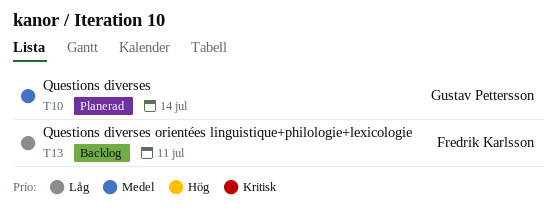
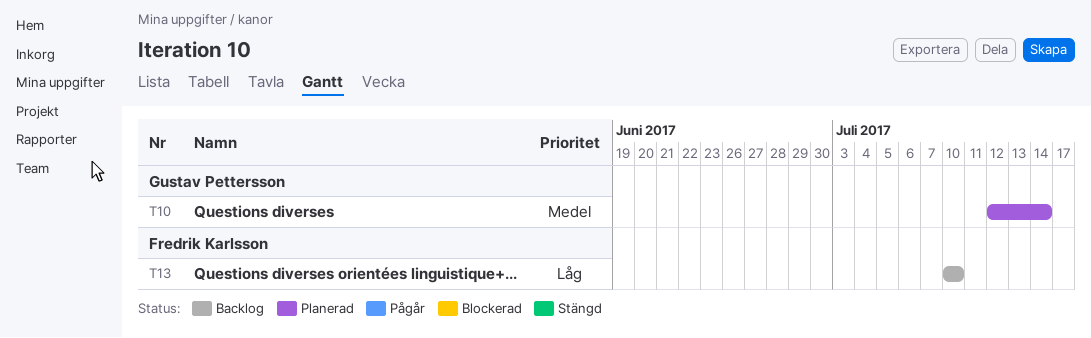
T13, due: Jul 11 -> Jul 10

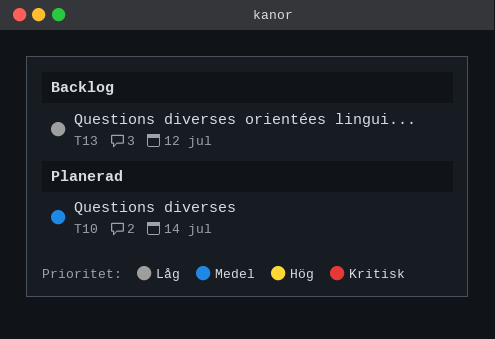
T13, due: Jul 10 -> Jul 12

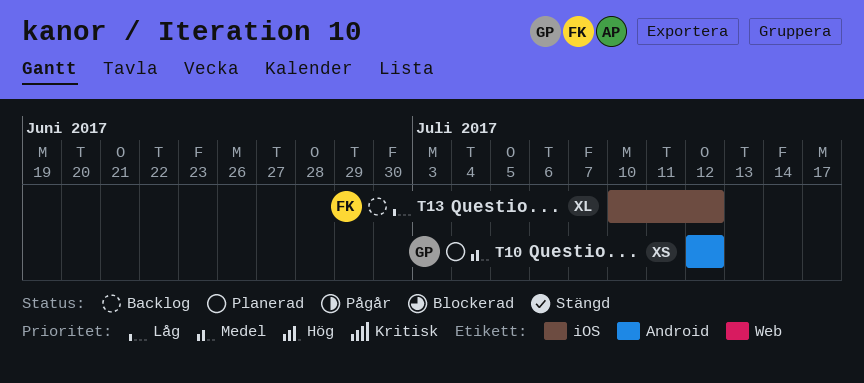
T10, due: Jul 14 -> Jul 12

